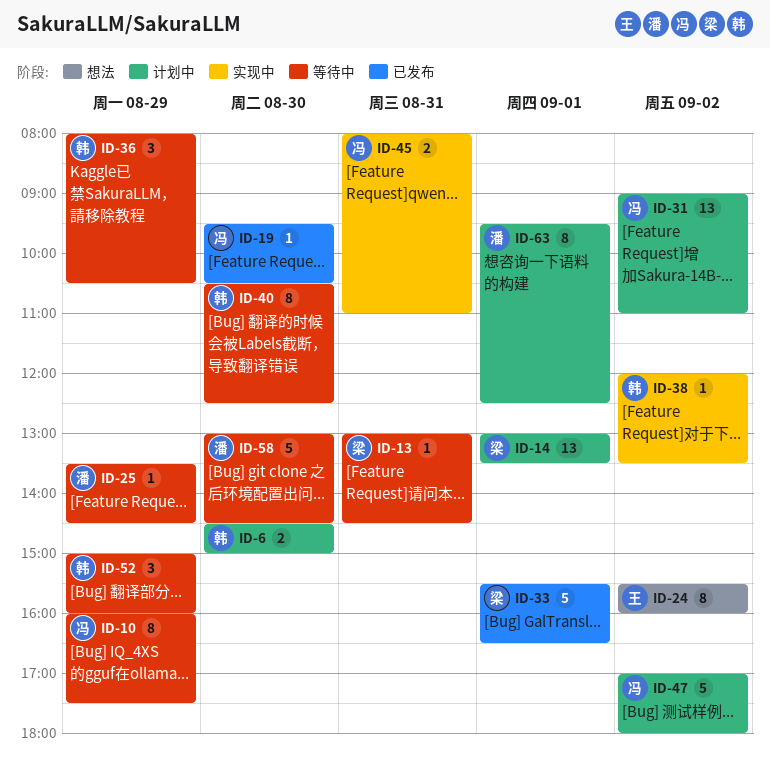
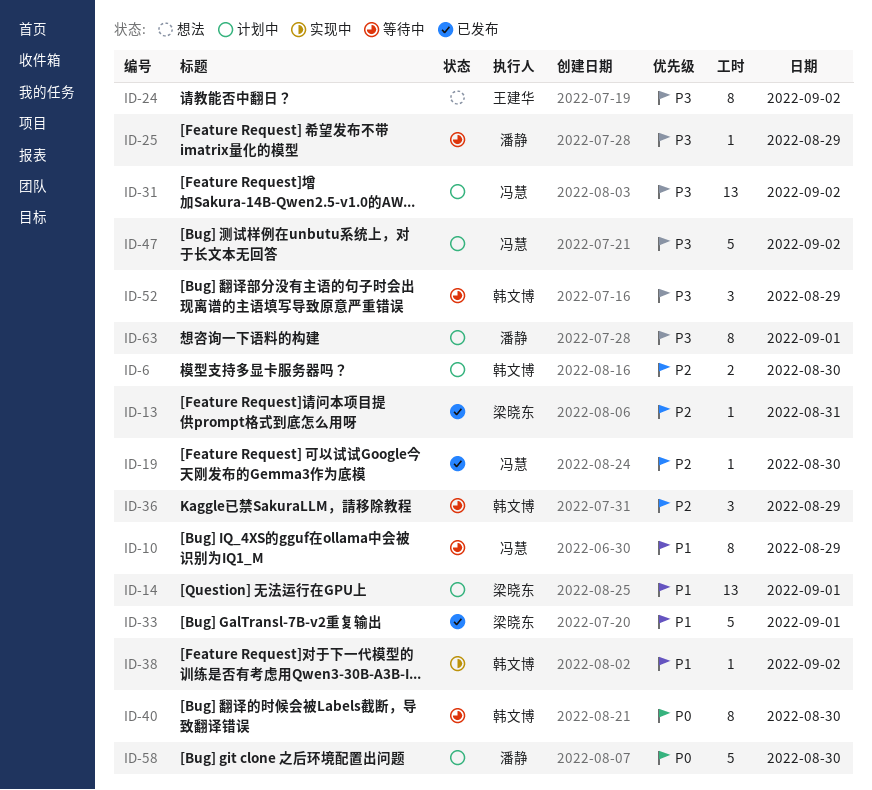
ID-13, status: 等待中 -> 已发布
ID-45: present -> none
ID-58, status: 等待中 -> 计划中

